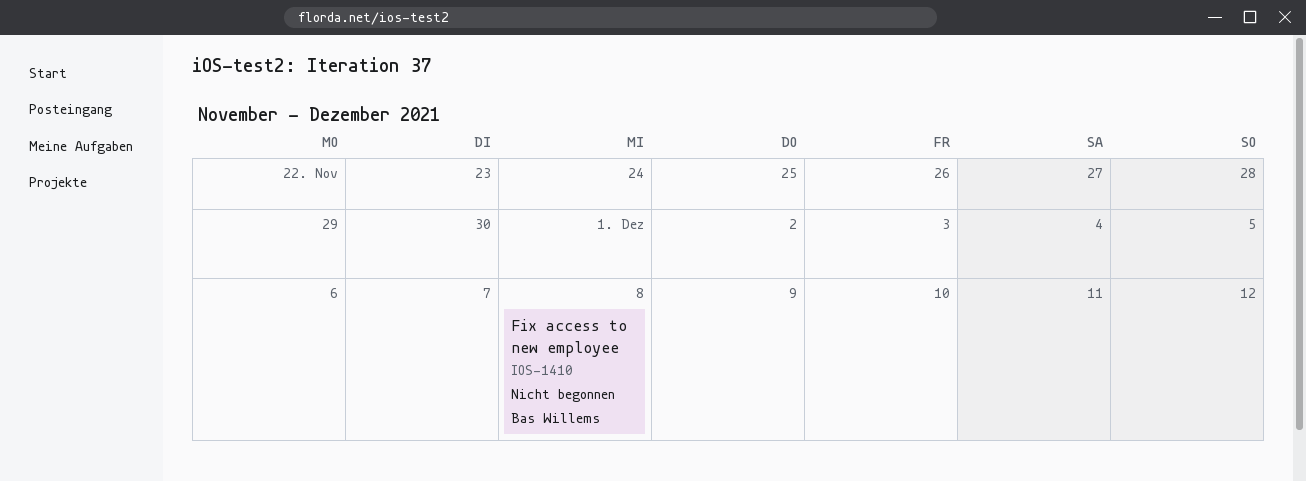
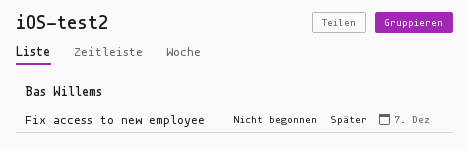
Fix access to new employee, due: Dec 8 -> Dec 7

